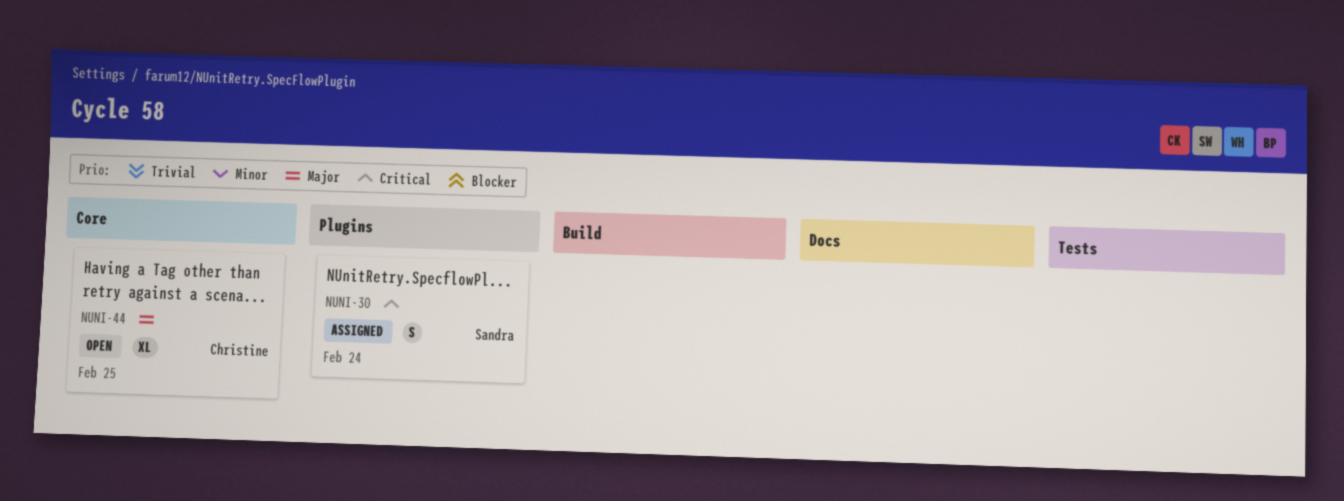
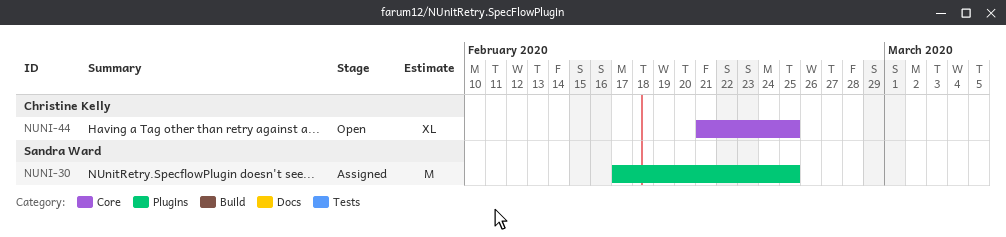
NUNI-30, estimate: S -> M
NUNI-30, due: Feb 24 -> Feb 25

